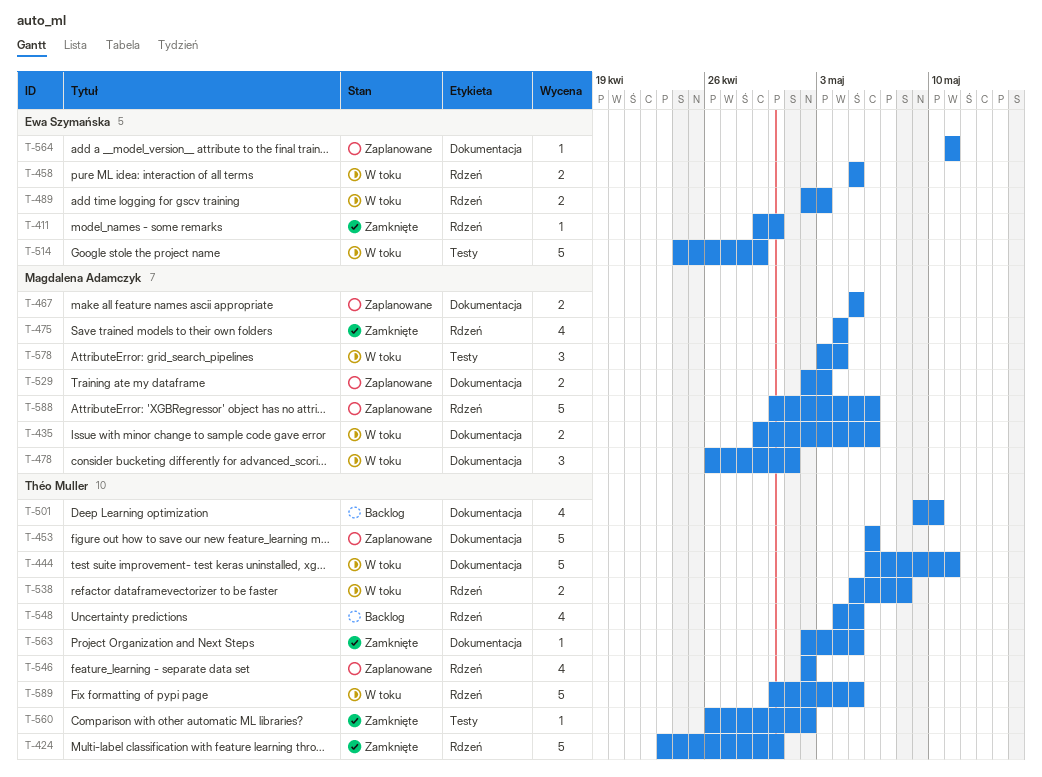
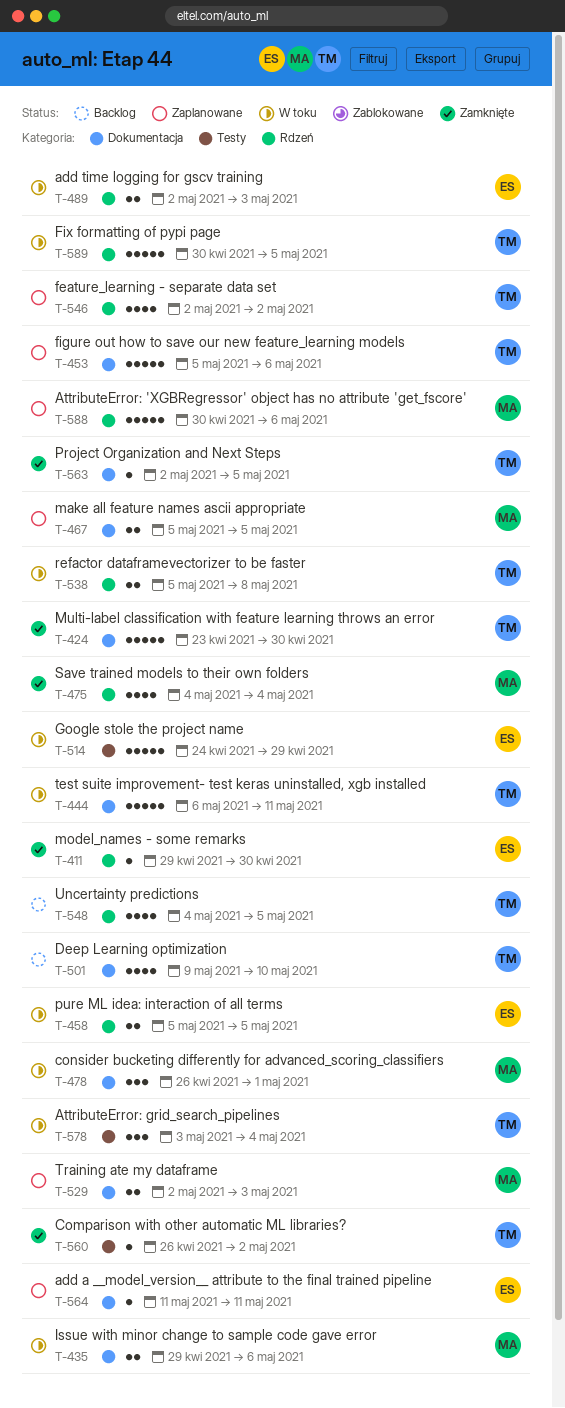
T-424, label: Rdzeń -> Dokumentacja
T-453, start: May 6 -> May 5
T-578, owner: Magdalena Adamczyk -> Théo Muller

